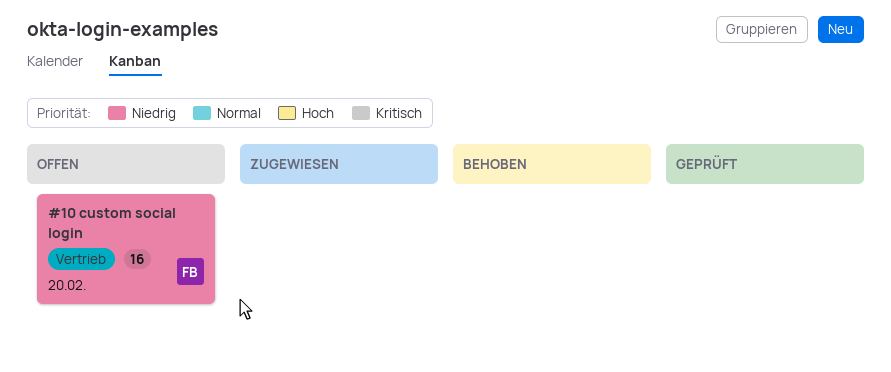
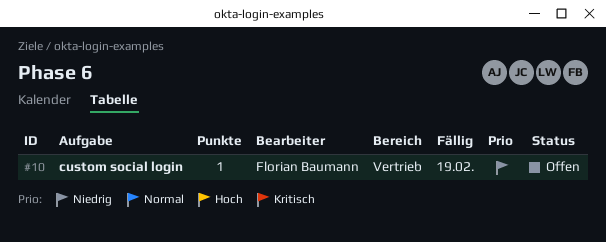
#10, estimate: 16 -> 1
#10, due: Feb 20 -> Feb 19

